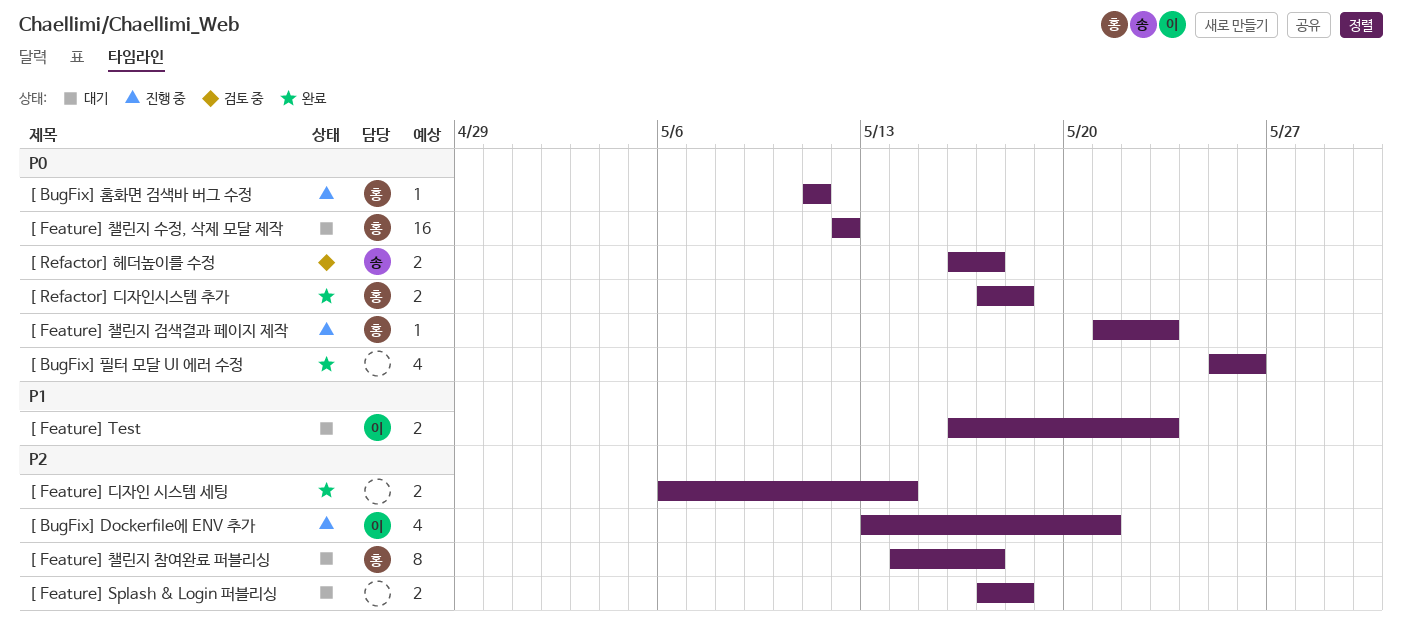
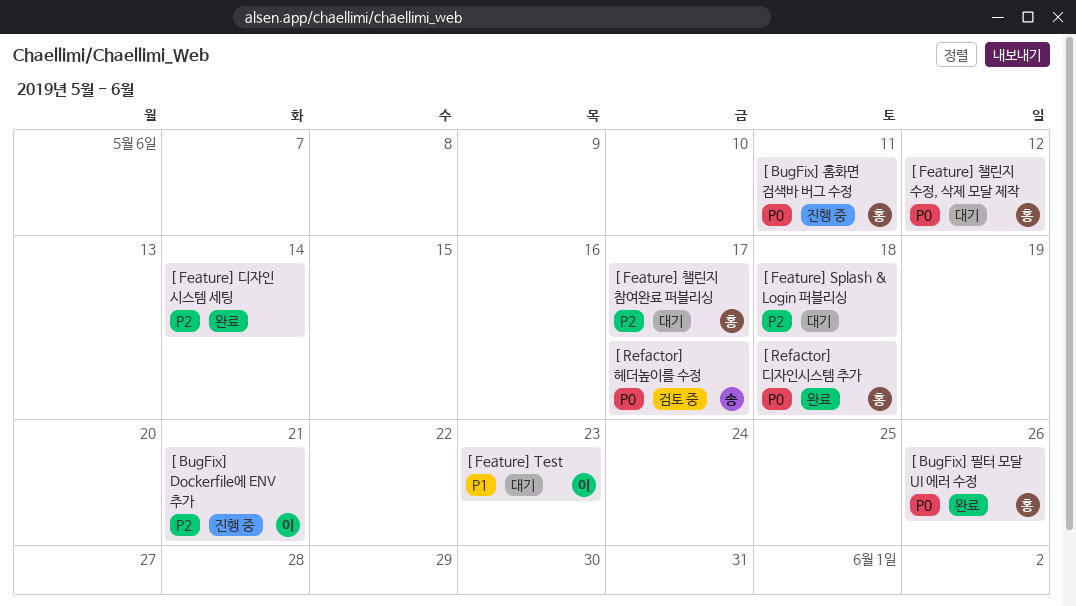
[ BugFix] 필터 모달 UI 에러 수정, owner: none -> 홍
[ Feature] 챌린지 검색결과 페이지 제작: present -> none

